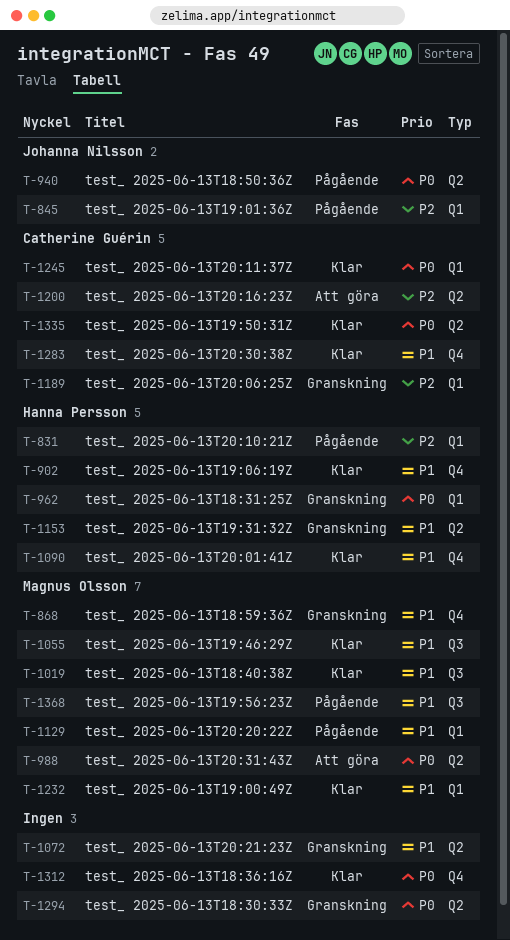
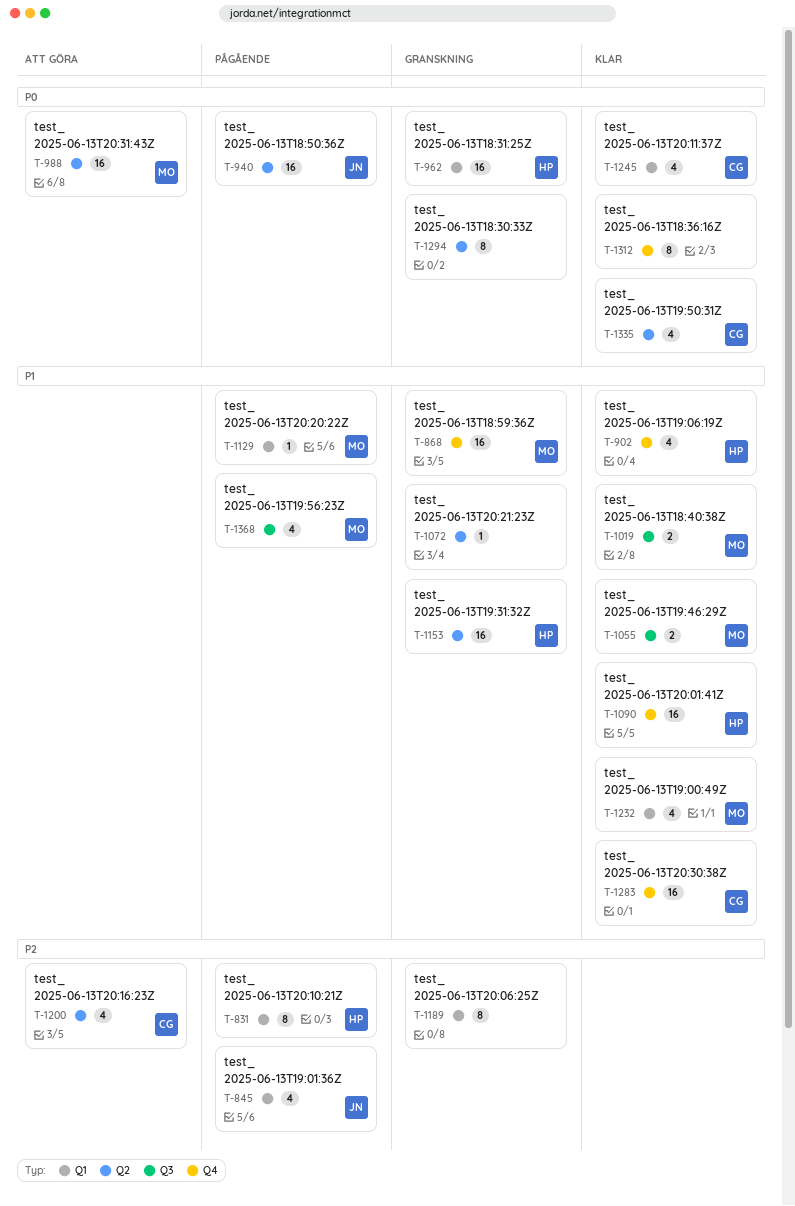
T-1189, owner: Catherine Guérin -> none

